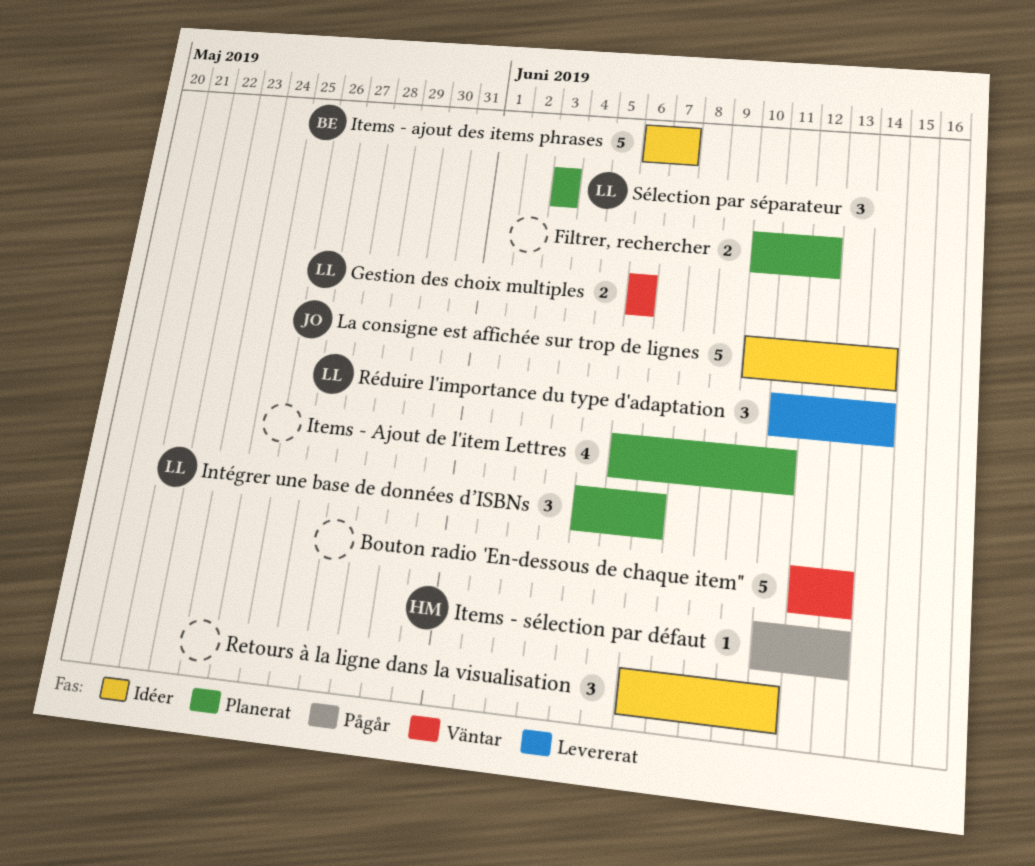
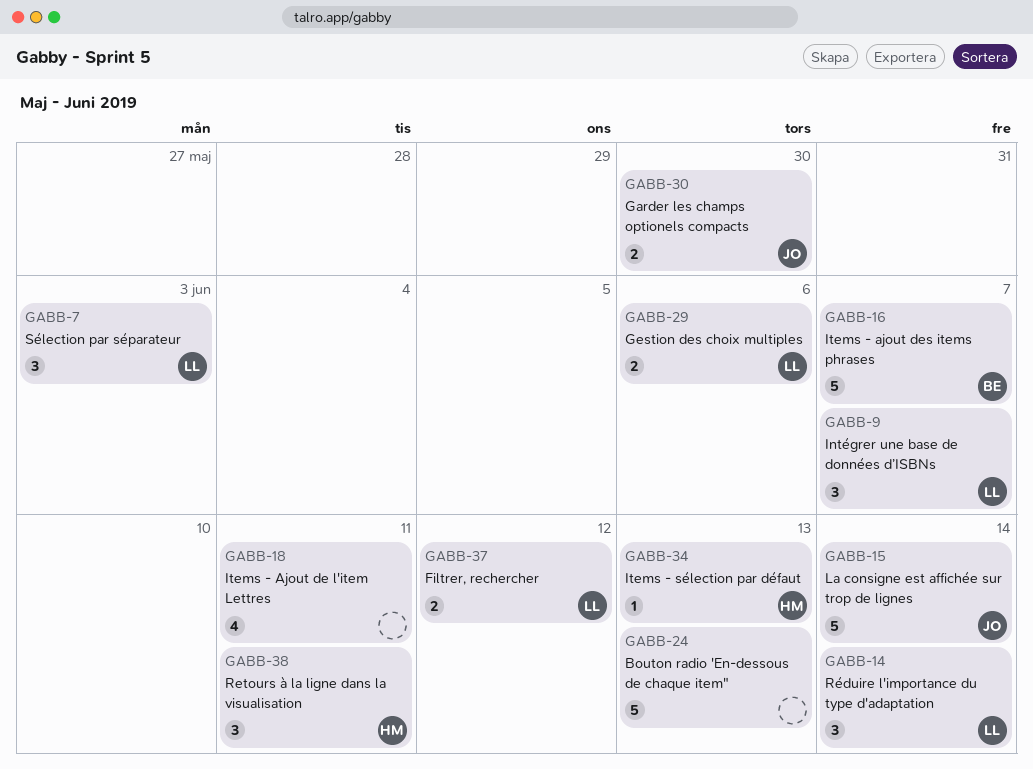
Filtrer, rechercher, owner: none -> LL
Garder les champs optionels compacts: none -> present
Retours à la ligne dans la visualisation, owner: none -> HM

